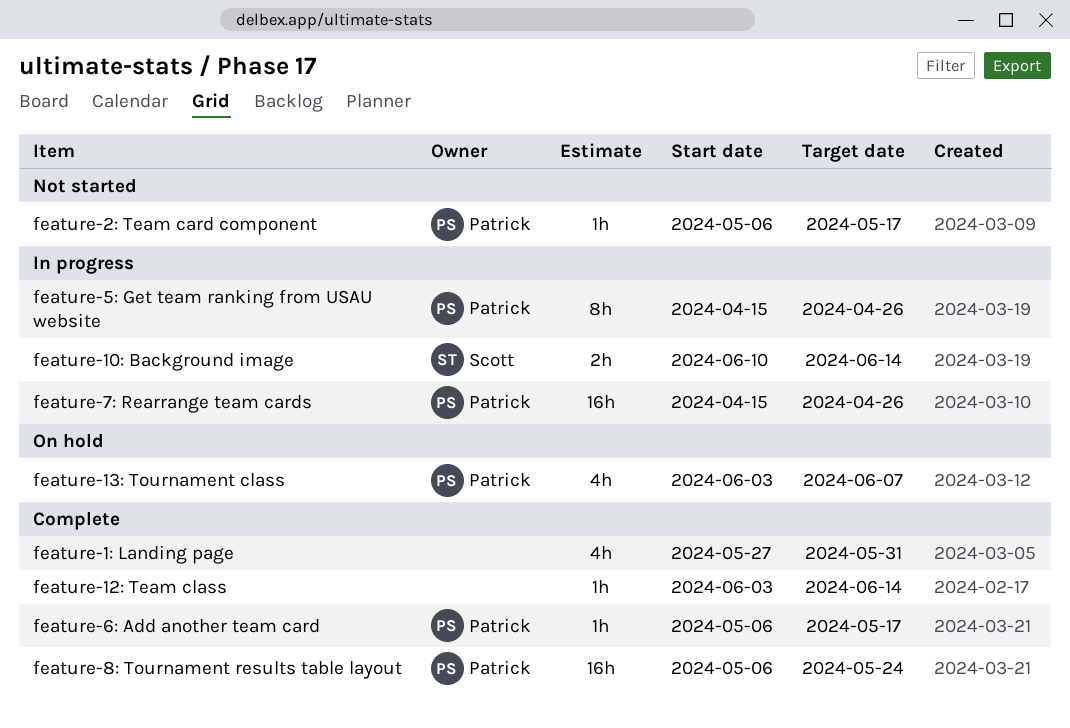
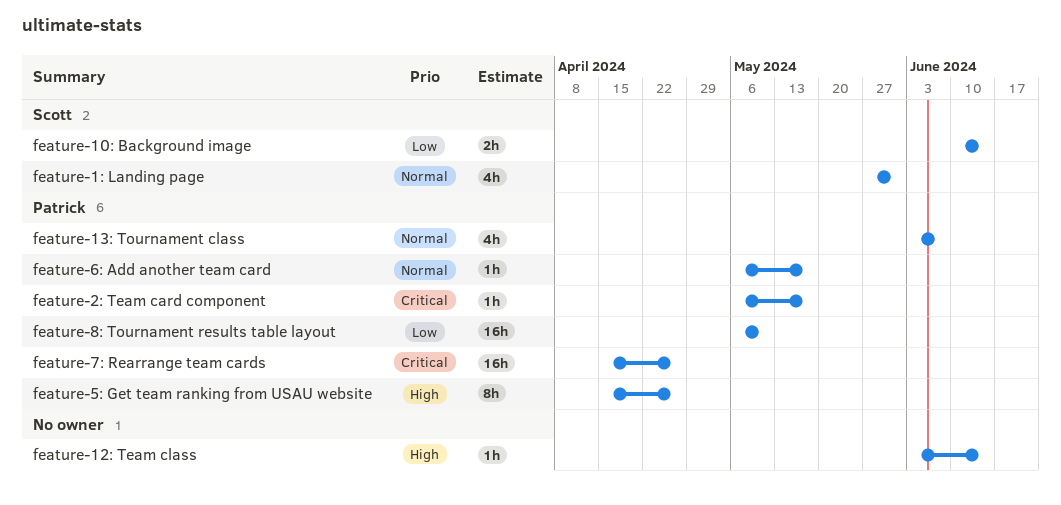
feature-1: Landing page, owner: none -> Scott
feature-8: Tournament results table layout, due: May 24 -> May 10

